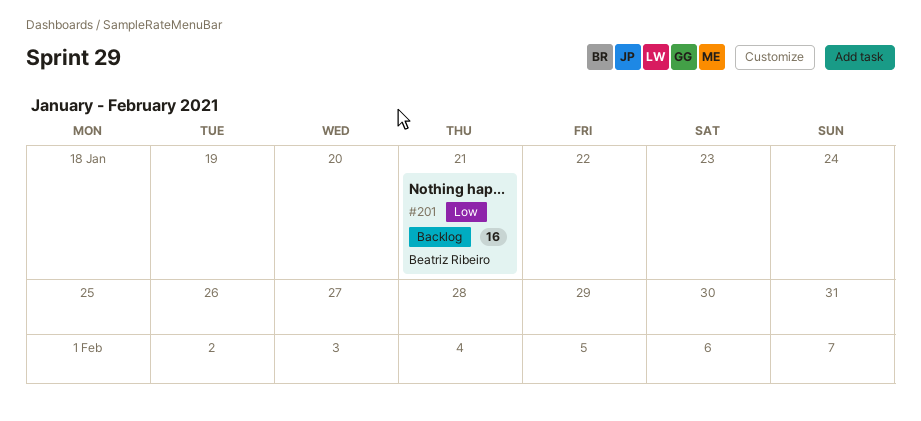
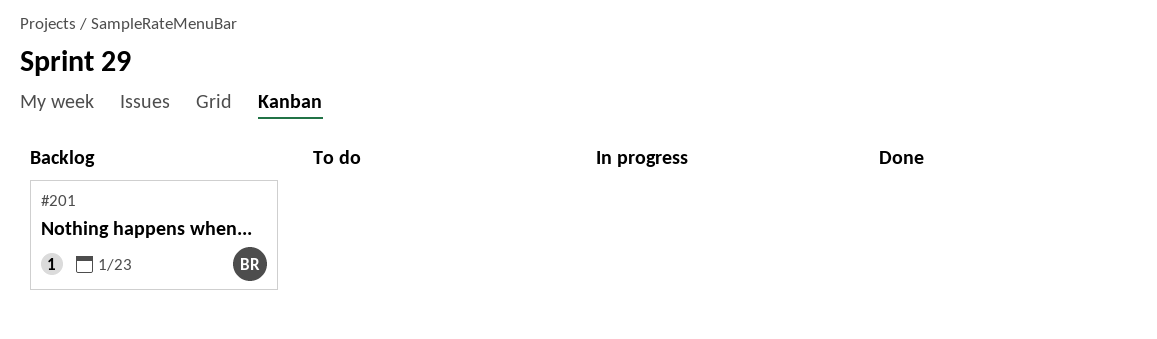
#201, estimate: 16 -> 1
#201, due: Jan 21 -> Jan 23

